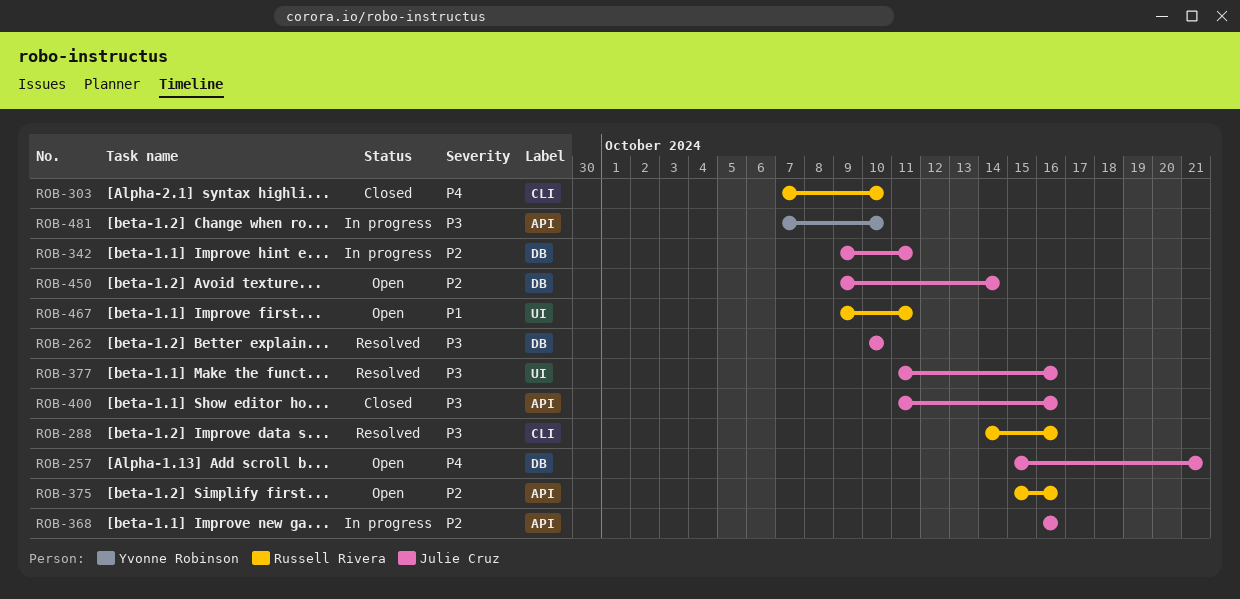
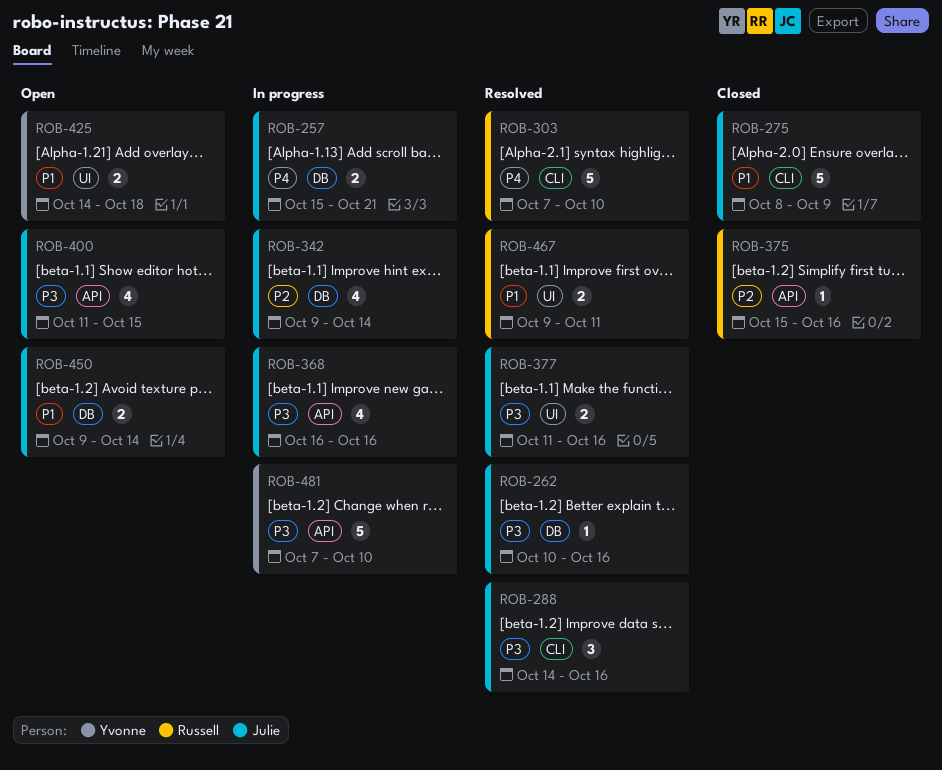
ROB-257, status: Open -> In progress
ROB-262, due: Oct 10 -> Oct 16
ROB-275: none -> present
ROB-288, owner: Russell Rivera -> Julie Cruz
ROB-303, status: Closed -> Resolved
ROB-342, due: Oct 11 -> Oct 14
ROB-368, priority: P2 -> P3
ROB-375, status: Open -> Closed
ROB-400, status: Closed -> Open
ROB-400, due: Oct 16 -> Oct 15
ROB-425: none -> present
ROB-450, priority: P2 -> P1
ROB-467, status: Open -> Resolved

